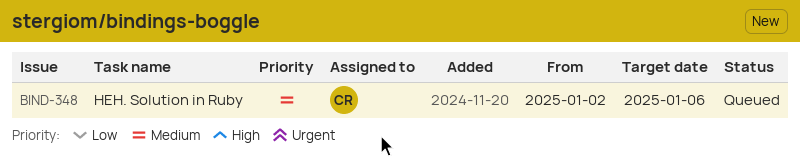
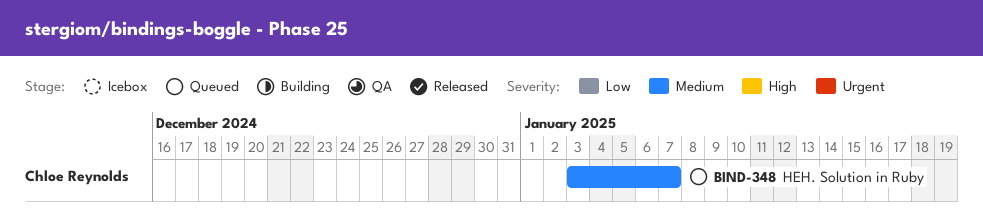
BIND-348, start: Jan 2 -> Jan 3
BIND-348, due: Jan 6 -> Jan 7

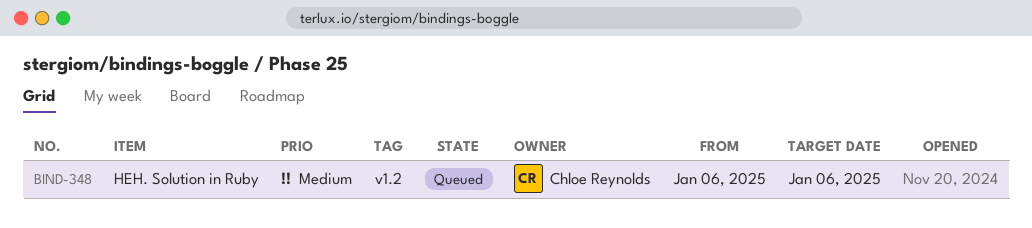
BIND-348, start: Jan 3 -> Jan 6
BIND-348, due: Jan 7 -> Jan 6

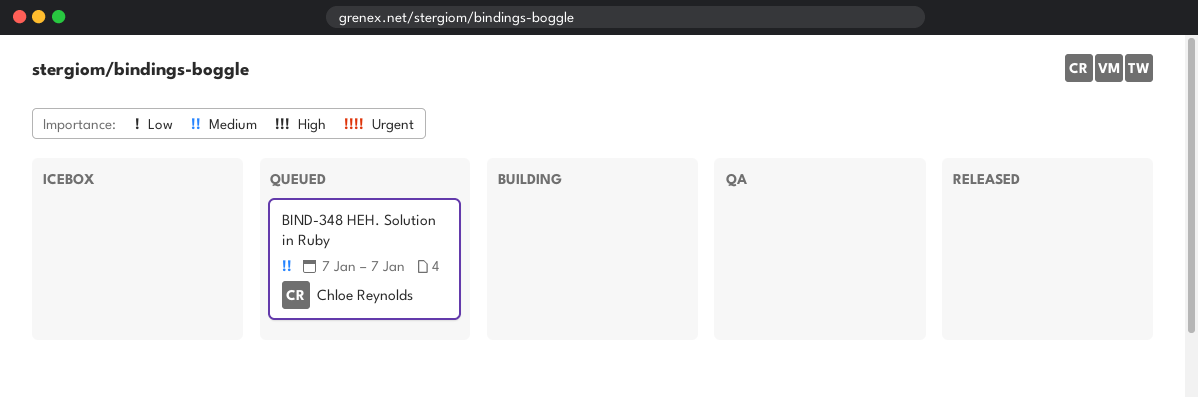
BIND-348, start: Jan 6 -> Jan 7
BIND-348, due: Jan 6 -> Jan 7

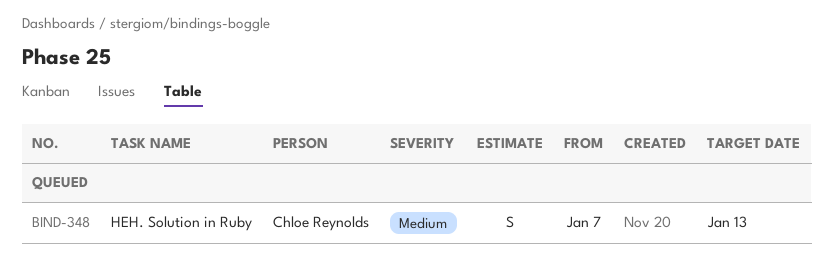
BIND-348, due: Jan 7 -> Jan 13

